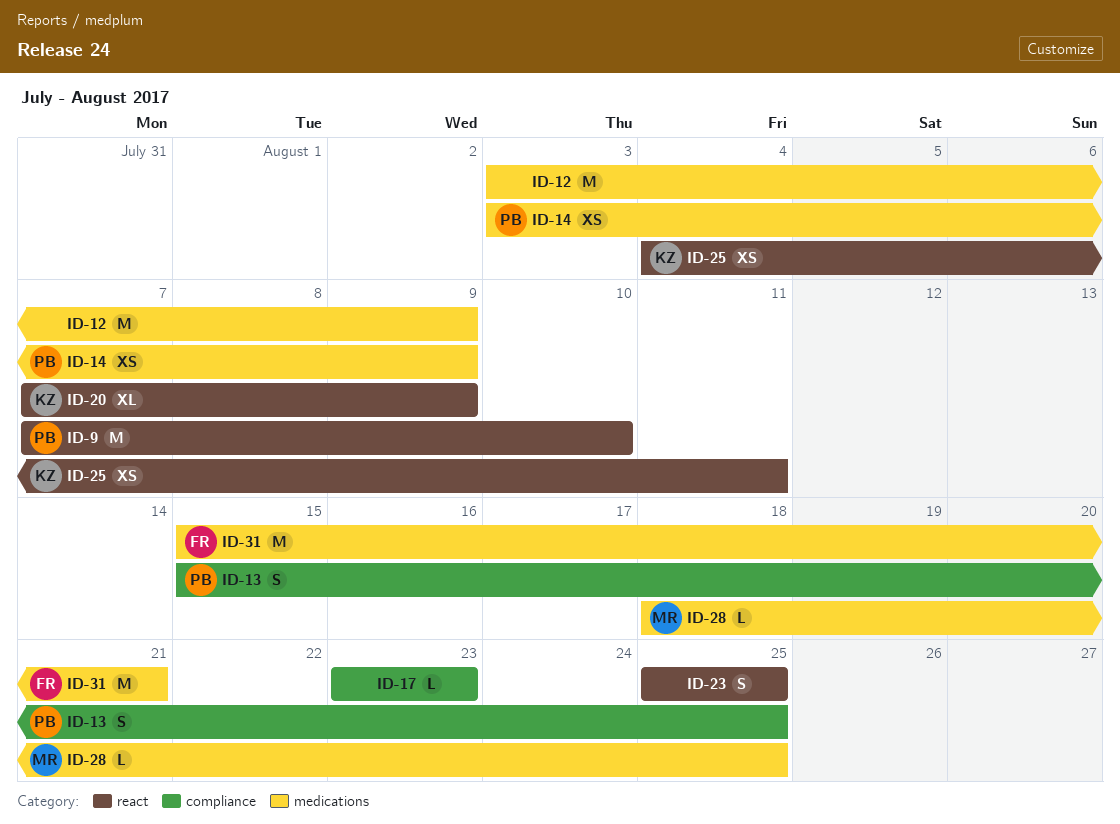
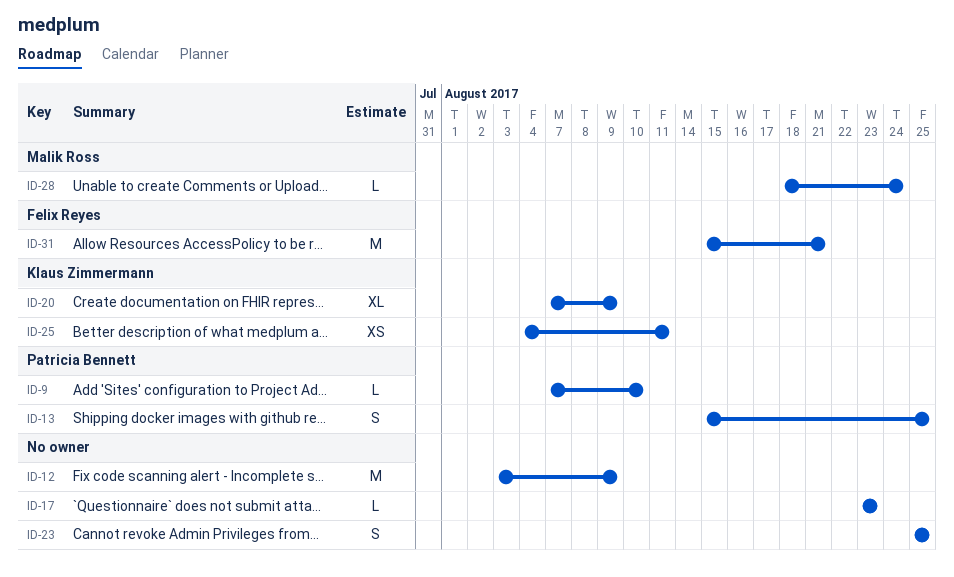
ID-9, estimate: M -> L
ID-14: present -> none
ID-28, due: Aug 25 -> Aug 24

